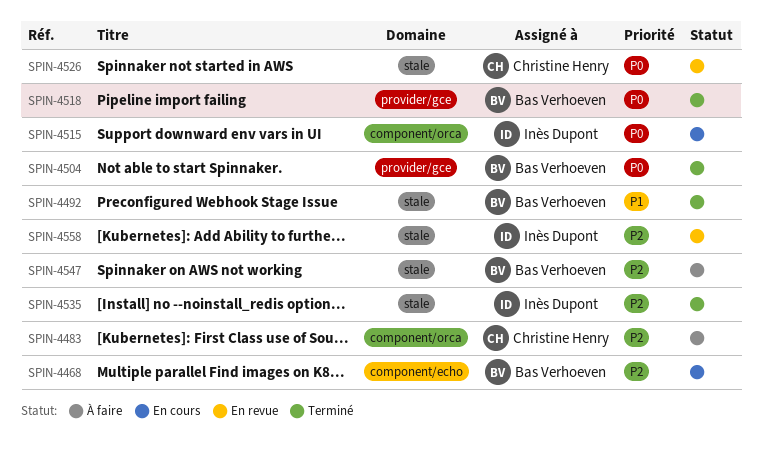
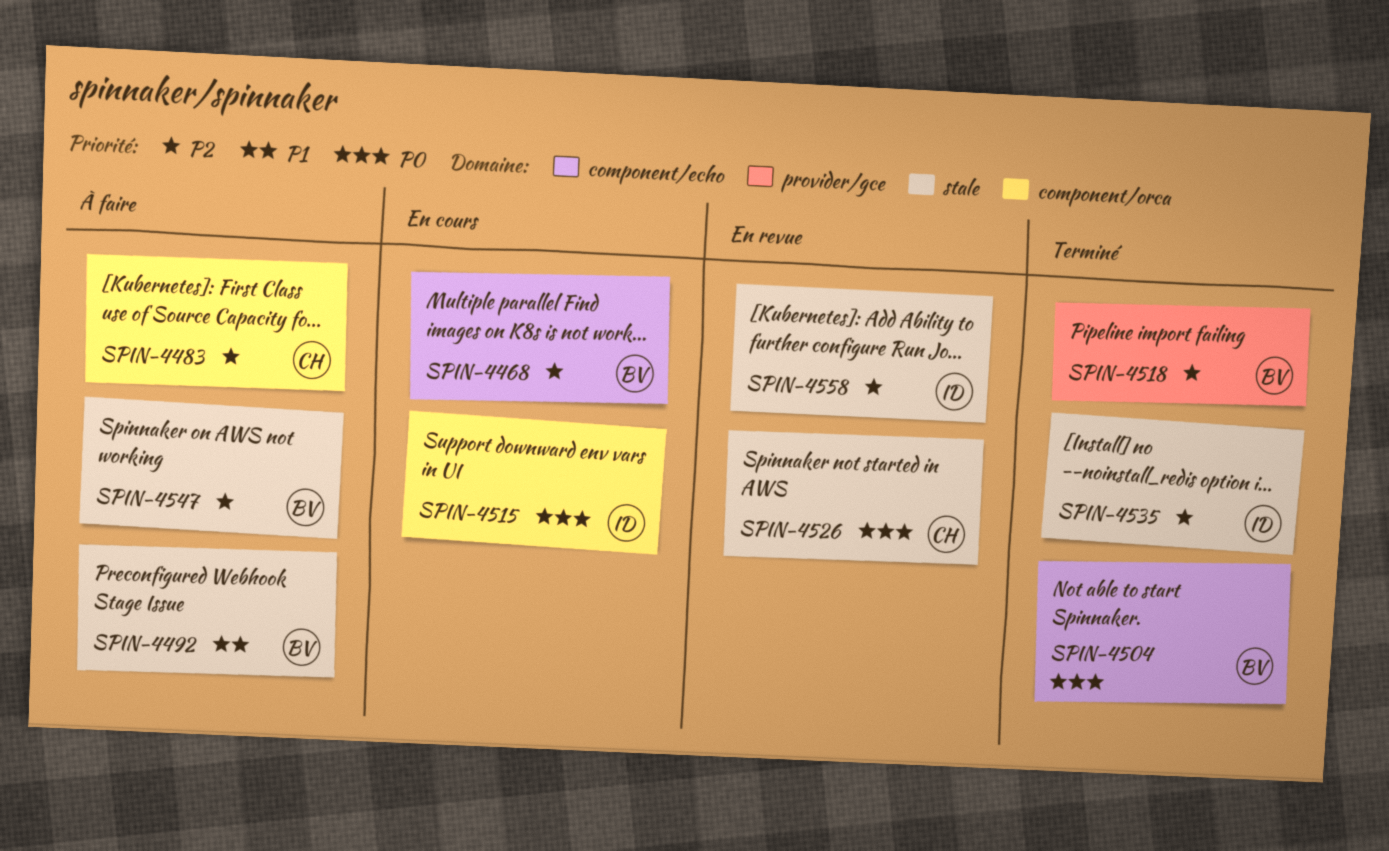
SPIN-4492, status: Terminé -> À faire
SPIN-4504, label: provider/gce -> component/echo
SPIN-4518, priority: P0 -> P2

